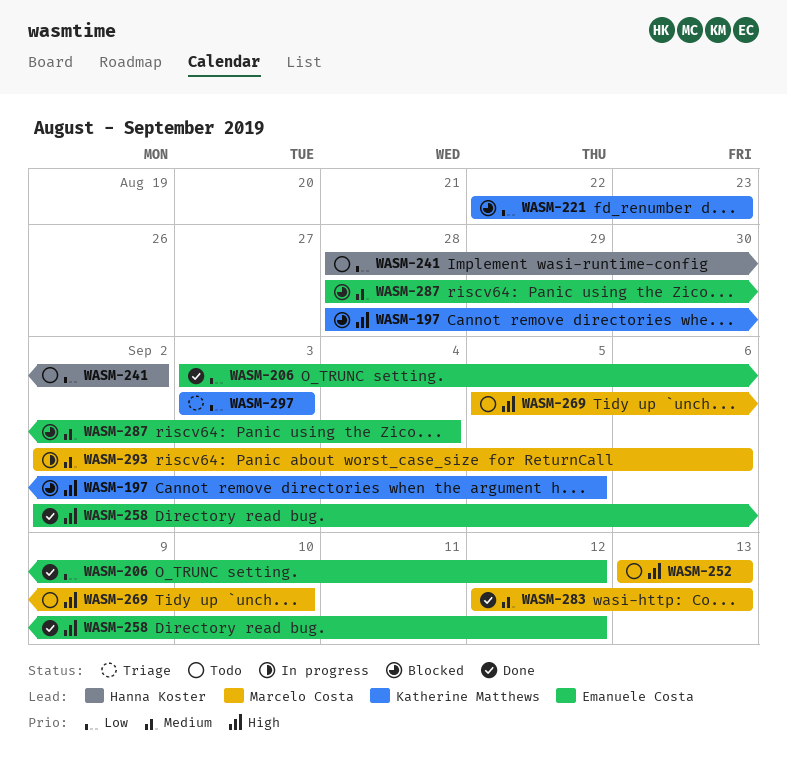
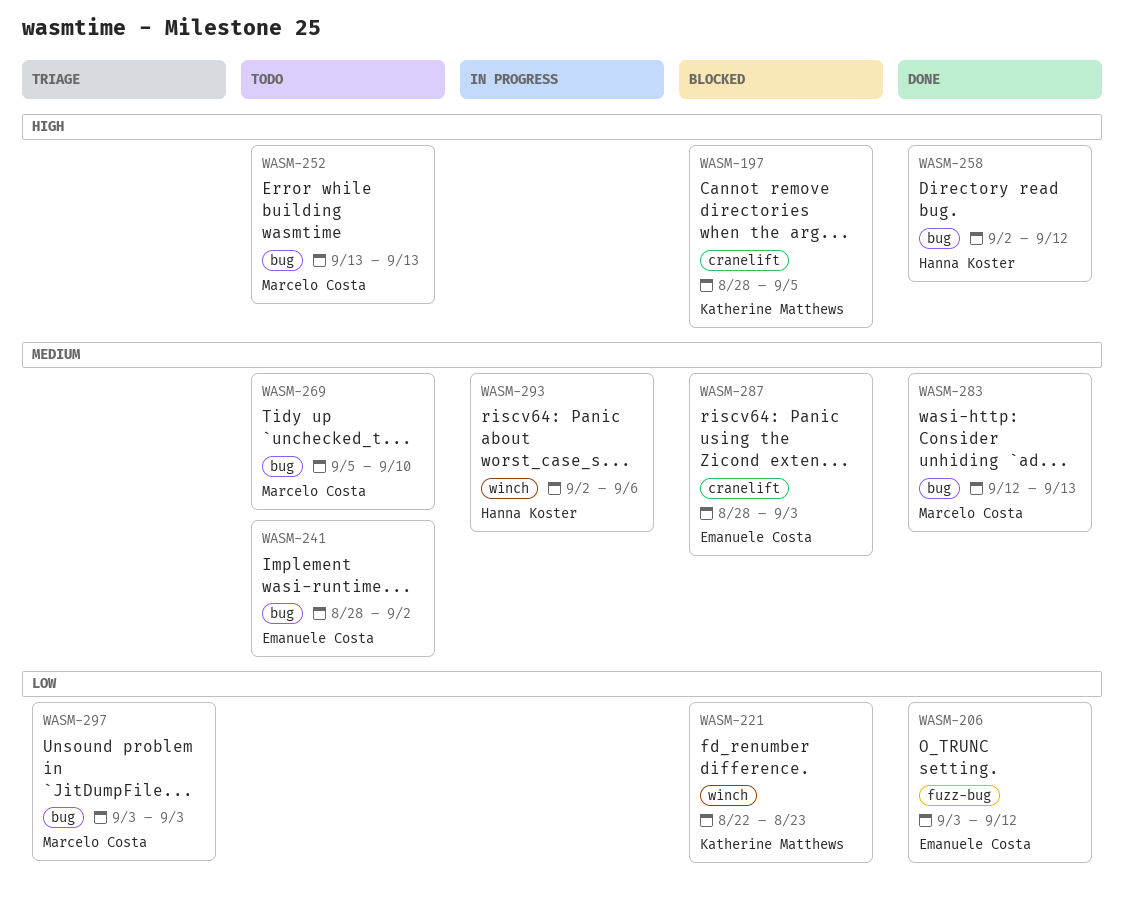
WASM-241, owner: Hanna Koster -> Emanuele Costa
WASM-241, priority: Low -> Medium
WASM-258, owner: Emanuele Costa -> Hanna Koster
WASM-269, priority: High -> Medium
WASM-287, due: Sep 4 -> Sep 3
WASM-293, owner: Marcelo Costa -> Hanna Koster
WASM-297, owner: Katherine Matthews -> Marcelo Costa

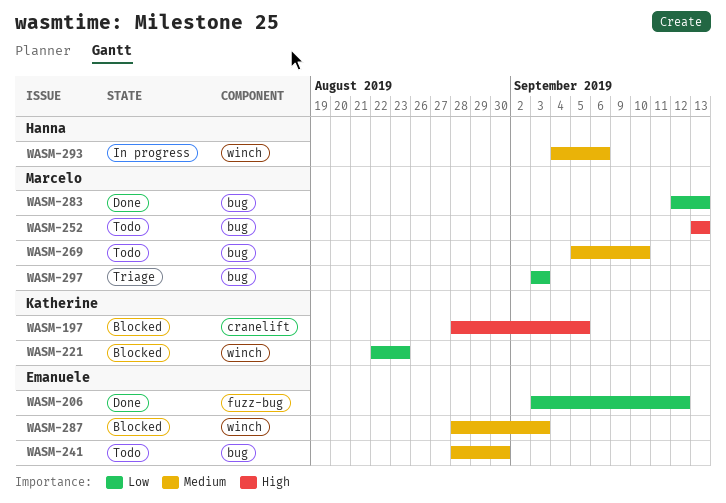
WASM-241, due: Sep 2 -> Aug 30
WASM-258: present -> none
WASM-283, priority: Medium -> Low
WASM-287, label: cranelift -> winch
WASM-293, start: Sep 2 -> Sep 4

